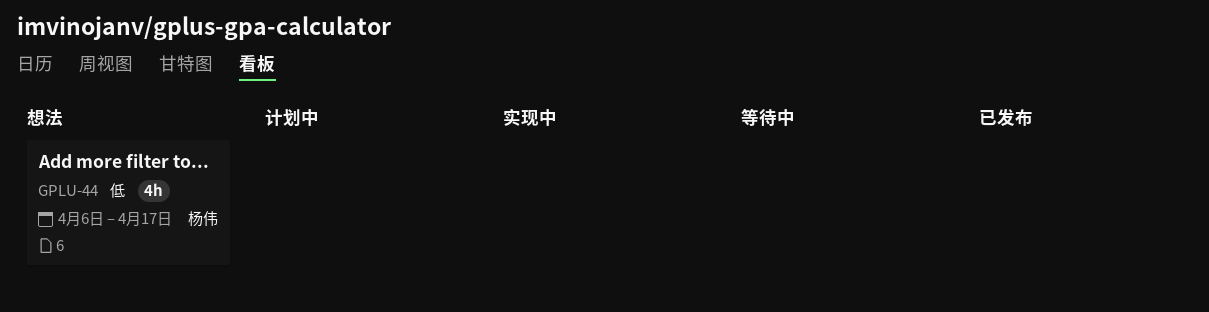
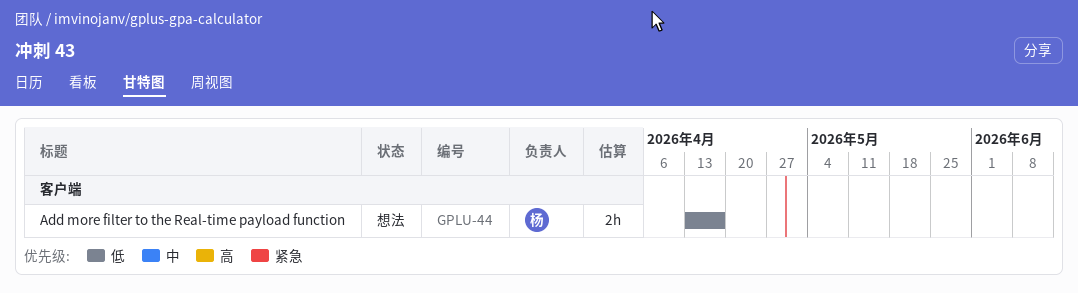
GPLU-44, estimate: 4h -> 2h
GPLU-44, start: Apr 6 -> Apr 13

